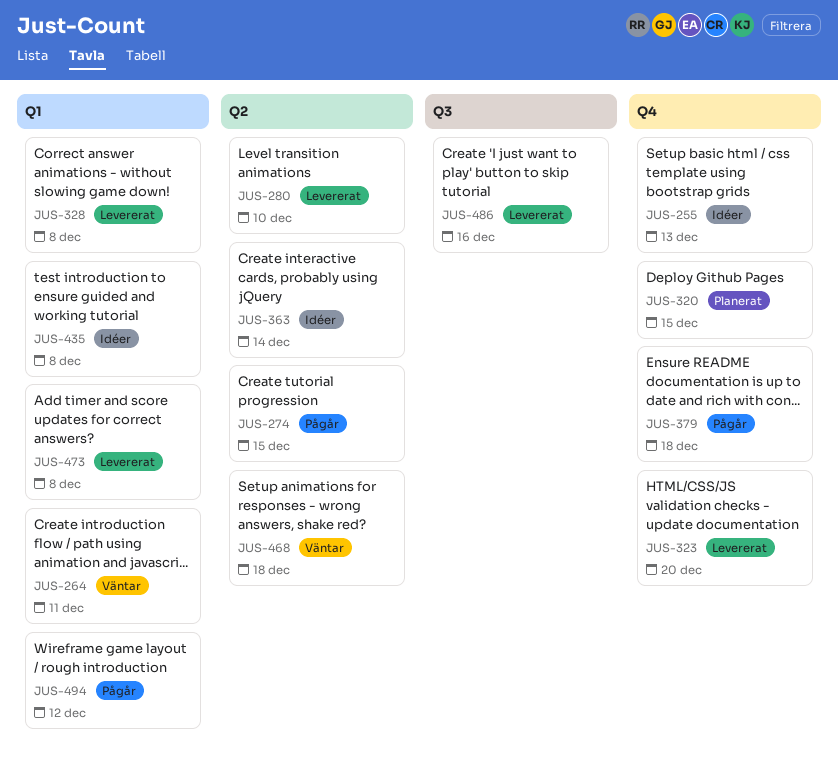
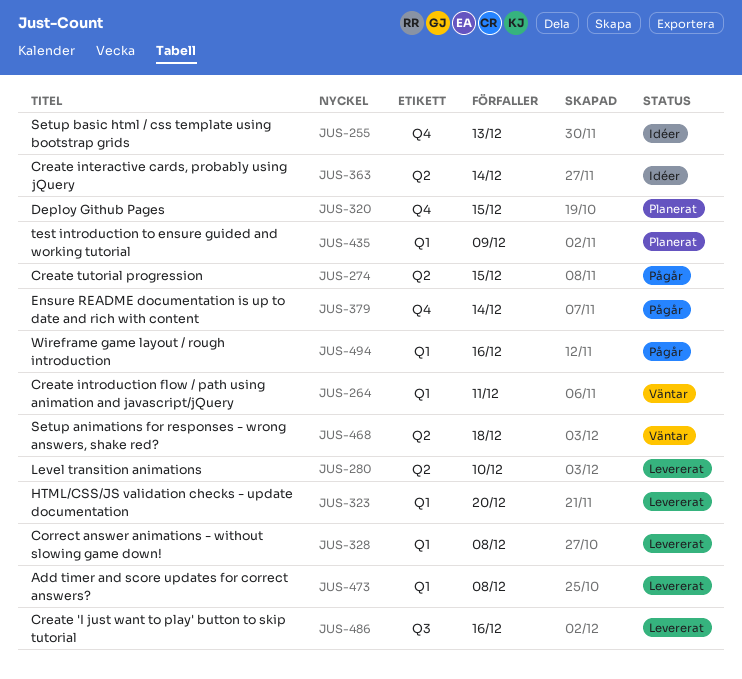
JUS-323, label: Q4 -> Q1
JUS-379, due: Dec 18 -> Dec 14
JUS-435, status: Idéer -> Planerat
JUS-435, due: Dec 8 -> Dec 9
JUS-494, due: Dec 12 -> Dec 16

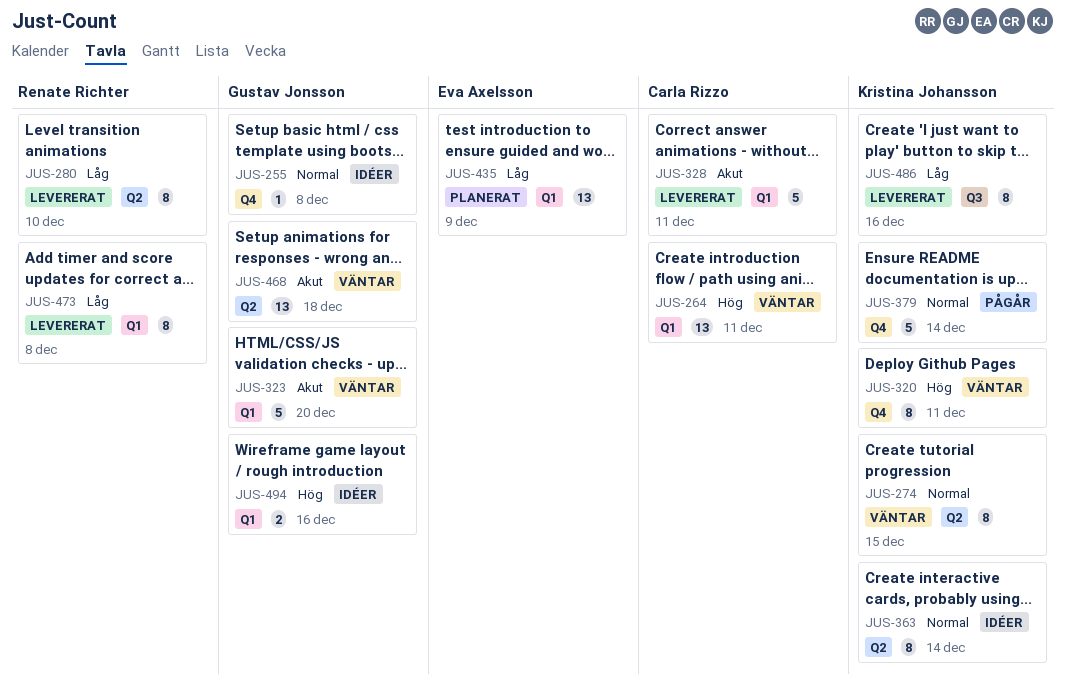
JUS-255, due: Dec 13 -> Dec 8
JUS-274, status: Pågår -> Väntar
JUS-320, status: Planerat -> Väntar
JUS-320, due: Dec 15 -> Dec 11
JUS-323, status: Levererat -> Väntar
JUS-328, due: Dec 8 -> Dec 11
JUS-494, status: Pågår -> Idéer

